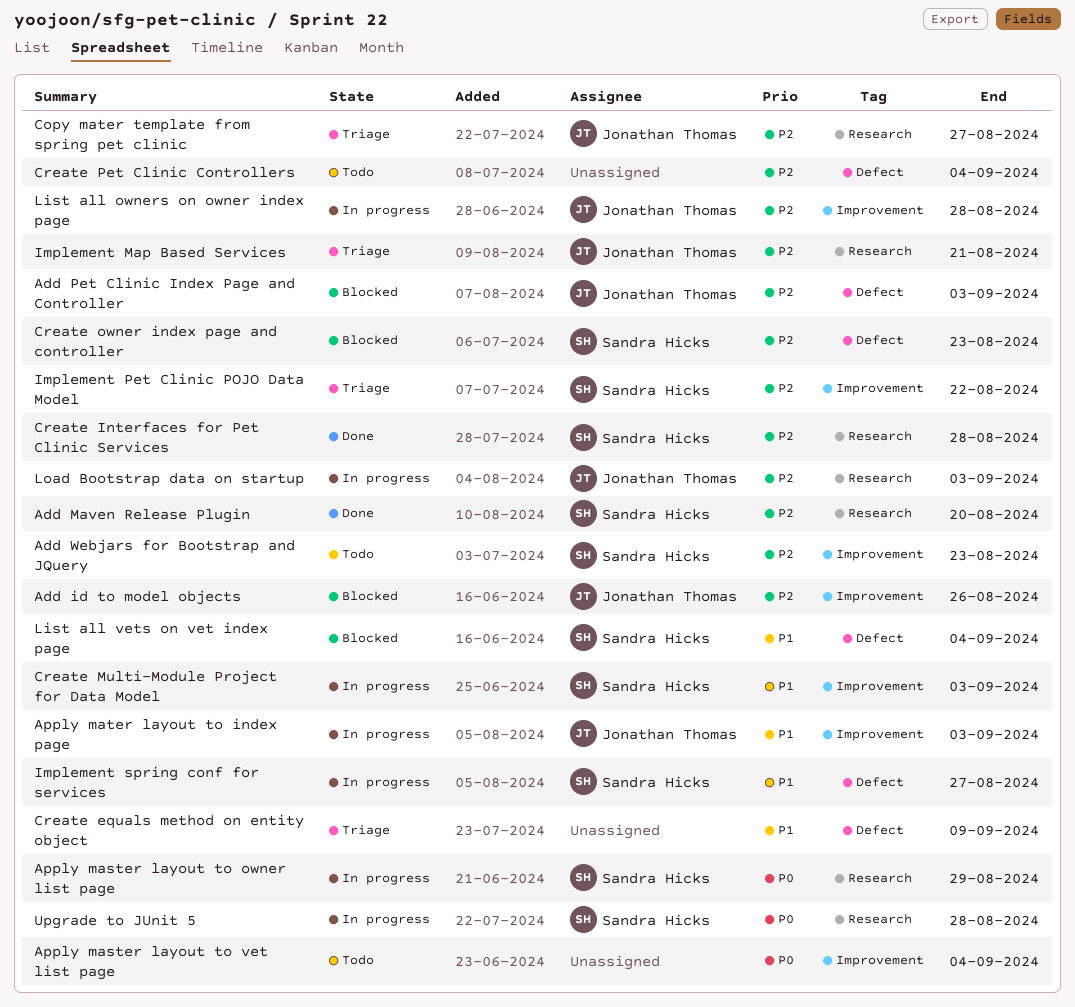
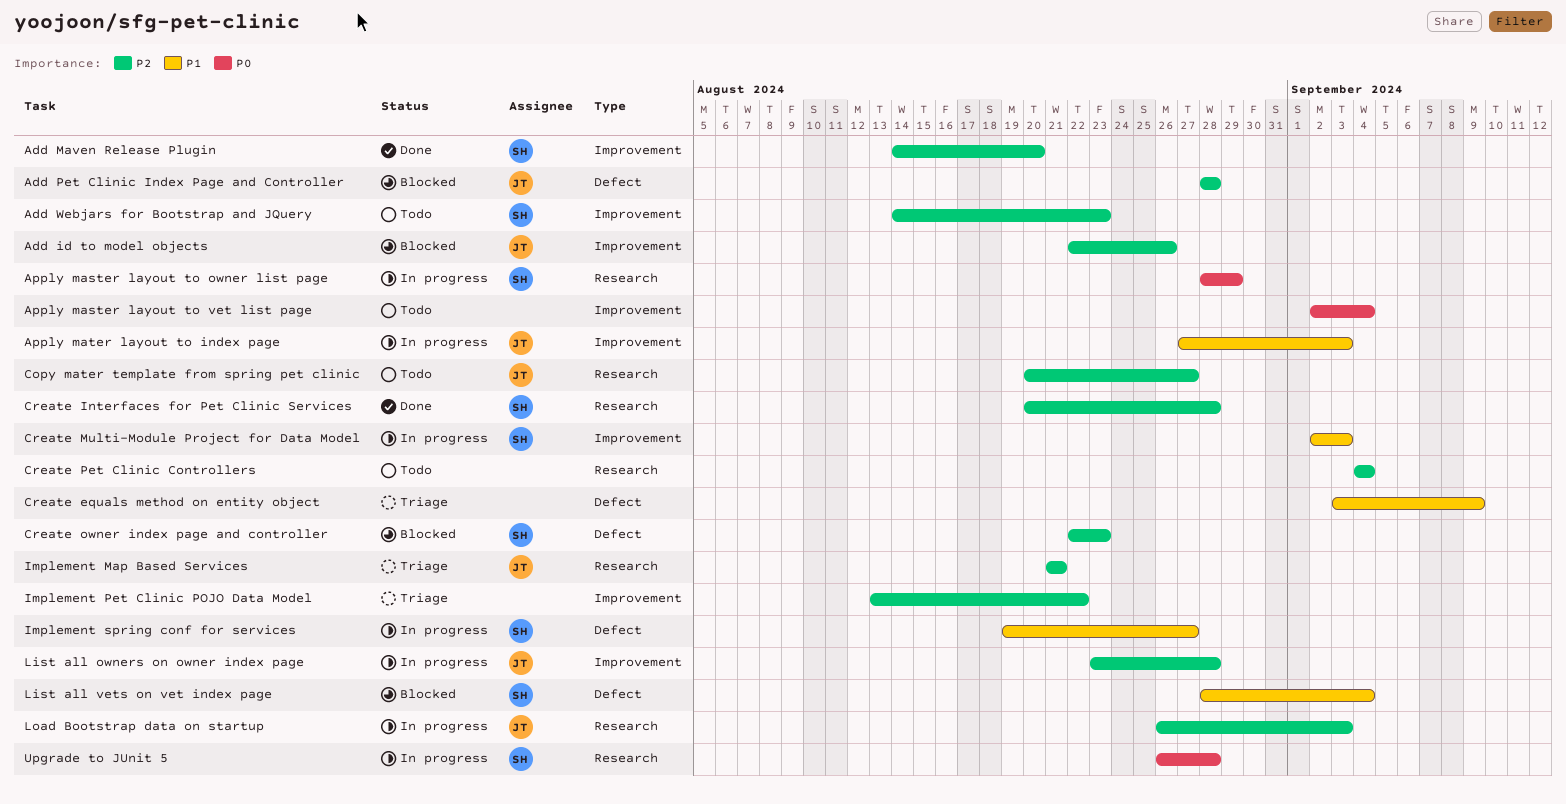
Add Maven Release Plugin, label: Research -> Improvement
Add Pet Clinic Index Page and Controller, due: Sep 3 -> Aug 28
Copy mater template from spring pet clinic, status: Triage -> Todo
Create Pet Clinic Controllers, label: Defect -> Research
Implement Pet Clinic POJO Data Model, owner: Sandra Hicks -> none

